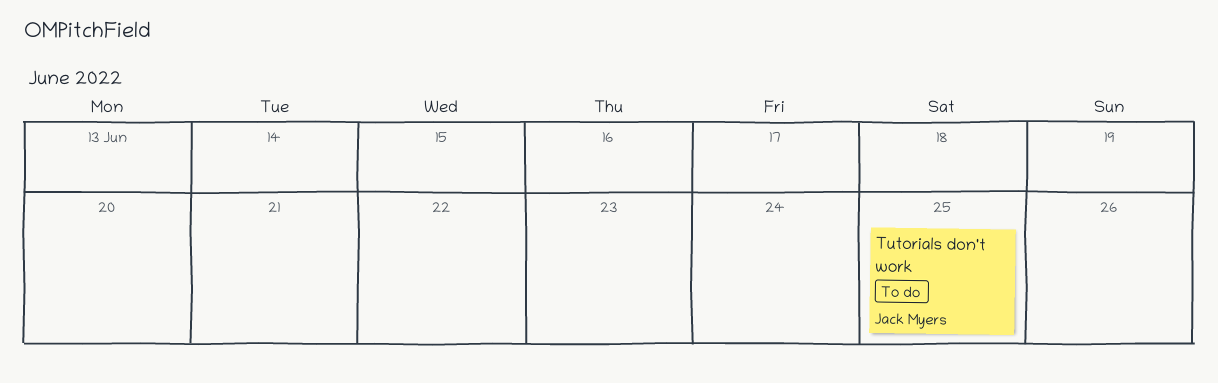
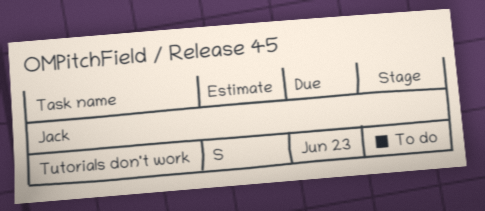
Tutorials don't work, due: Jun 25 -> Jun 23

